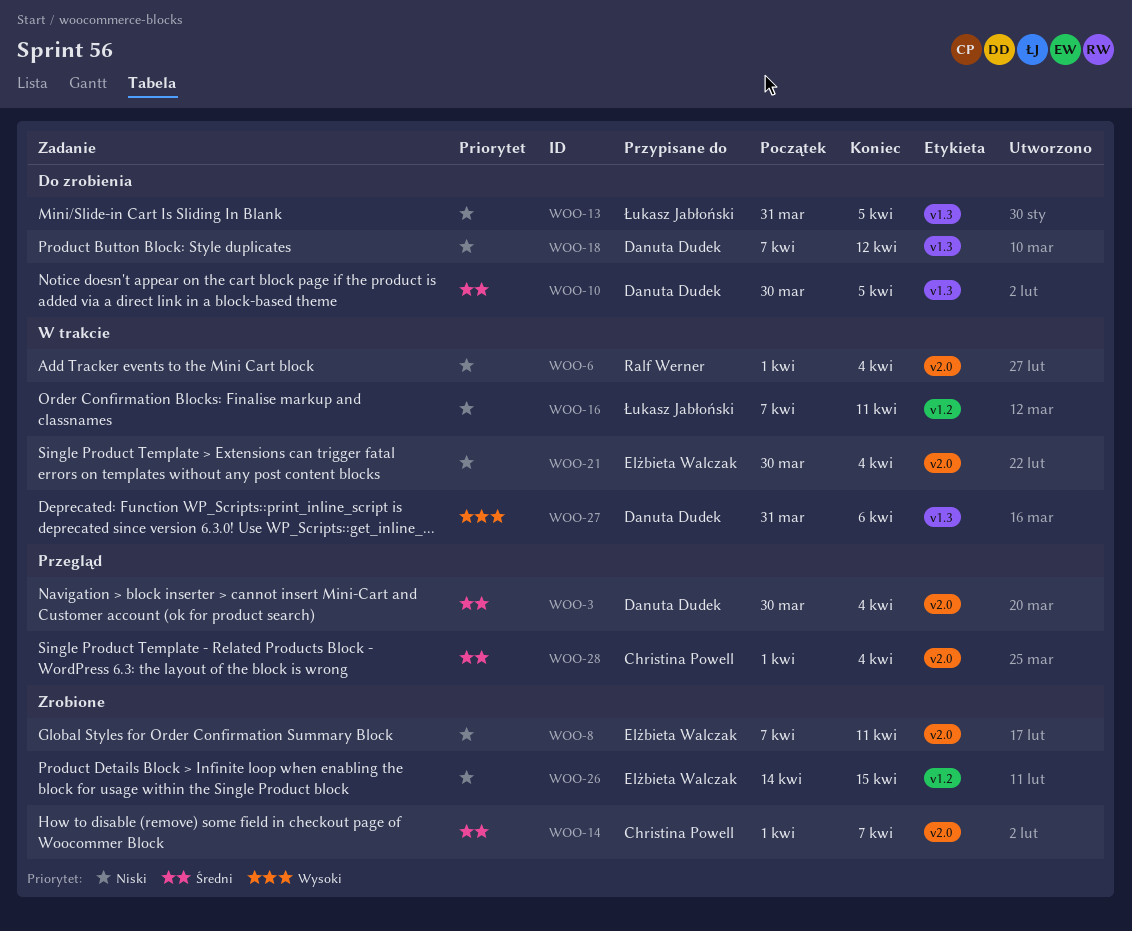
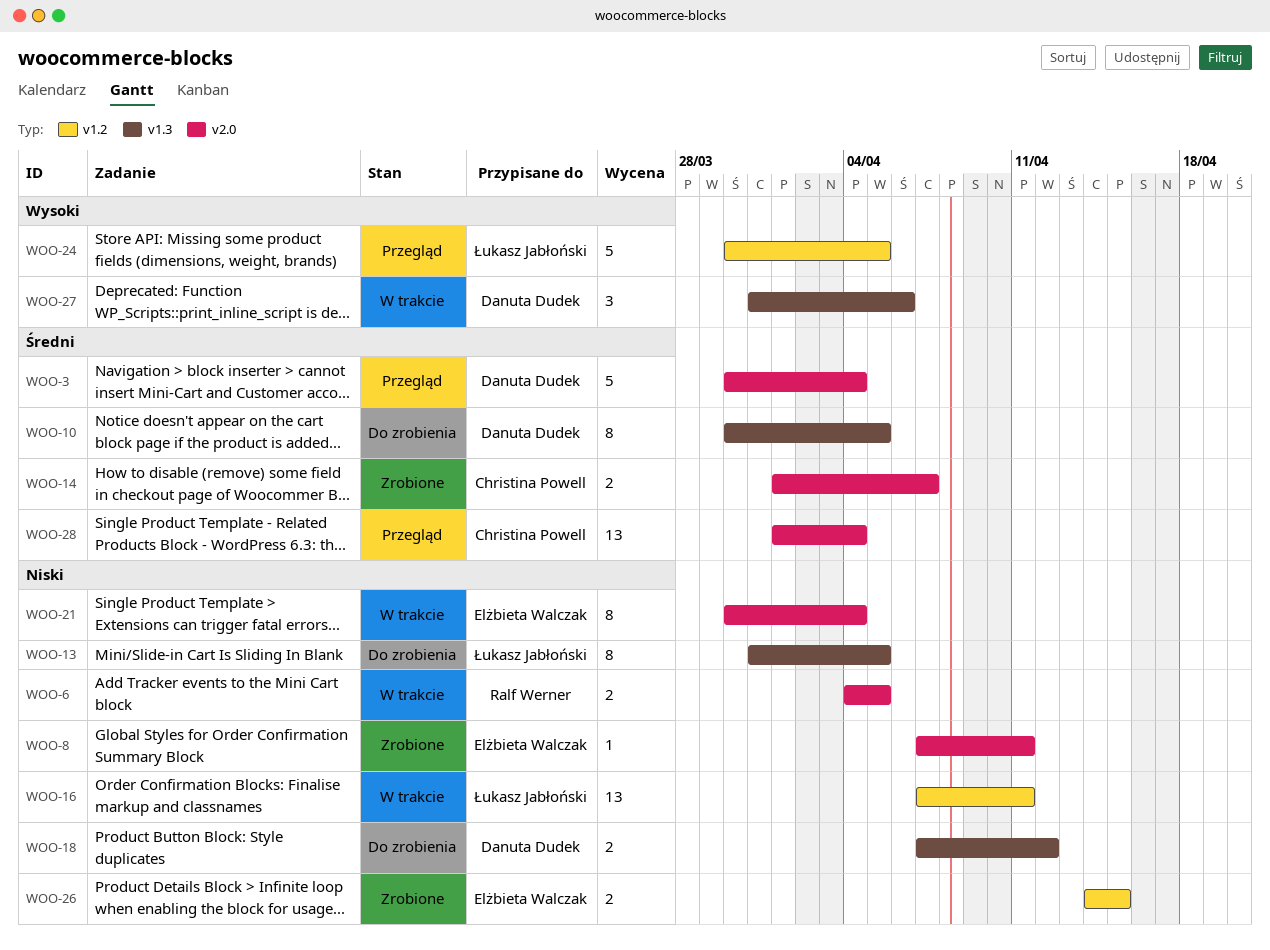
WOO-6, start: Apr 1 -> Apr 4
WOO-6, due: Apr 4 -> Apr 5
WOO-24: none -> present

